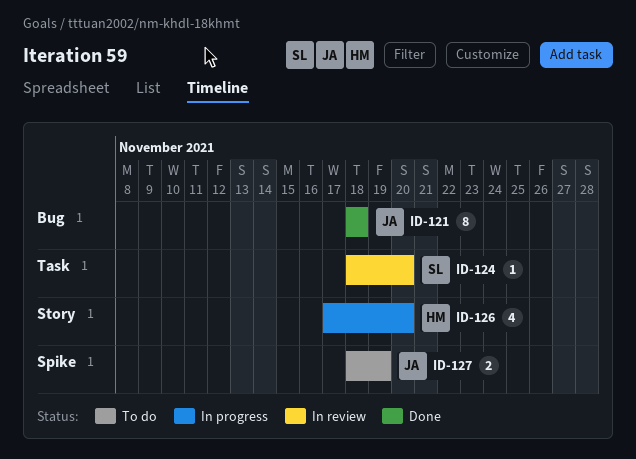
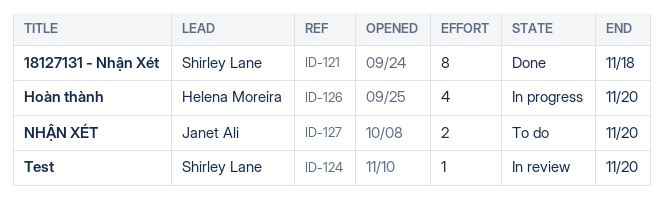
ID-121, owner: Janet Ali -> Shirley Lane
ID-127, due: Nov 19 -> Nov 20

